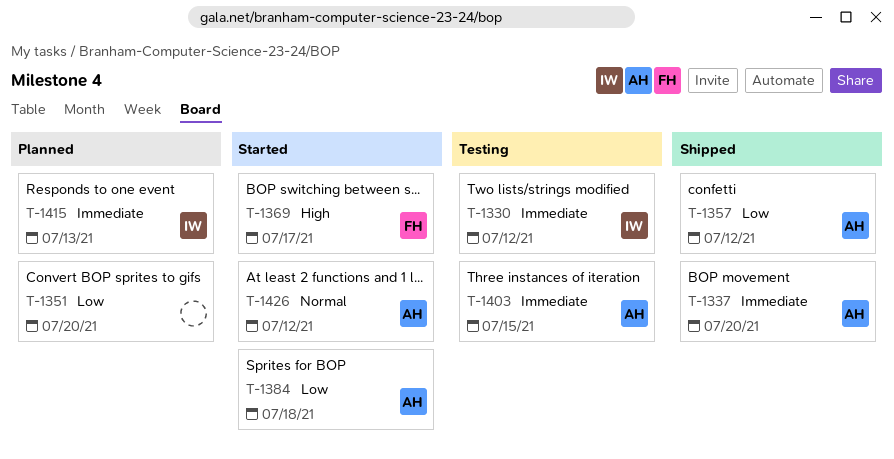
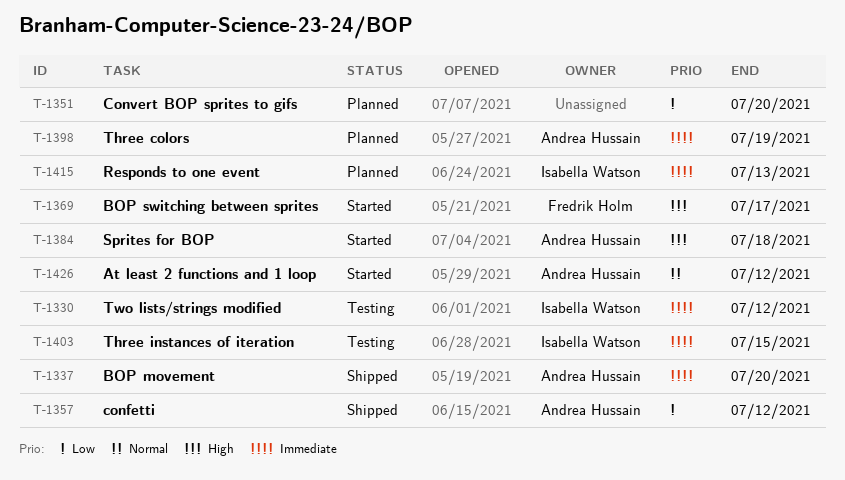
T-1384, priority: Low -> High
T-1398: none -> present
T-1403, owner: Andrea Hussain -> Isabella Watson

